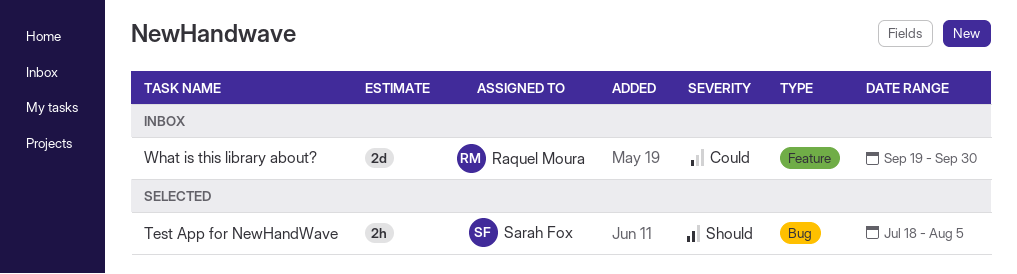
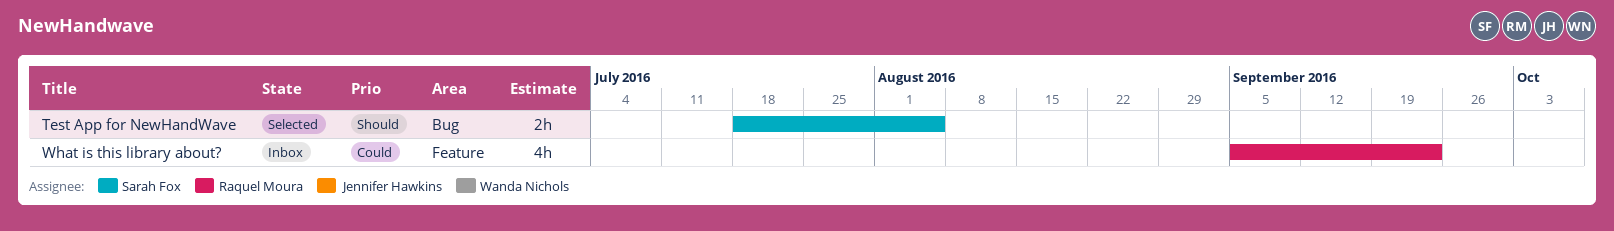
What is this library about?, estimate: 2d -> 4h
What is this library about?, start: Sep 19 -> Sep 5
What is this library about?, due: Sep 30 -> Sep 23

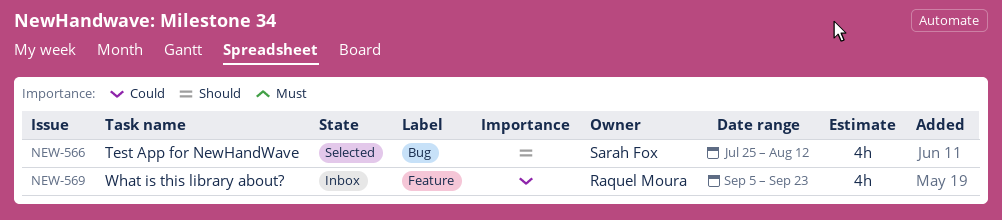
Test App for NewHandWave, estimate: 2h -> 4h
Test App for NewHandWave, start: Jul 18 -> Jul 25
Test App for NewHandWave, due: Aug 5 -> Aug 12

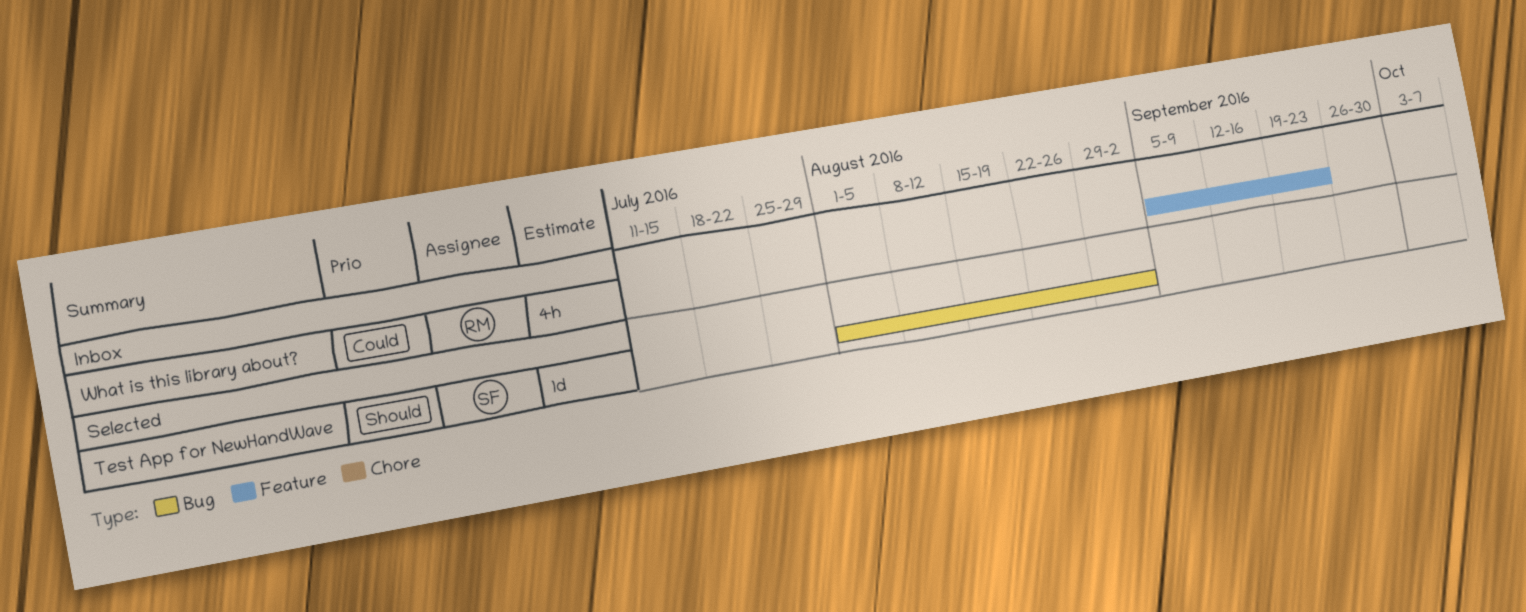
Test App for NewHandWave, estimate: 4h -> 1d
Test App for NewHandWave, start: Jul 25 -> Aug 1
Test App for NewHandWave, due: Aug 12 -> Sep 2

